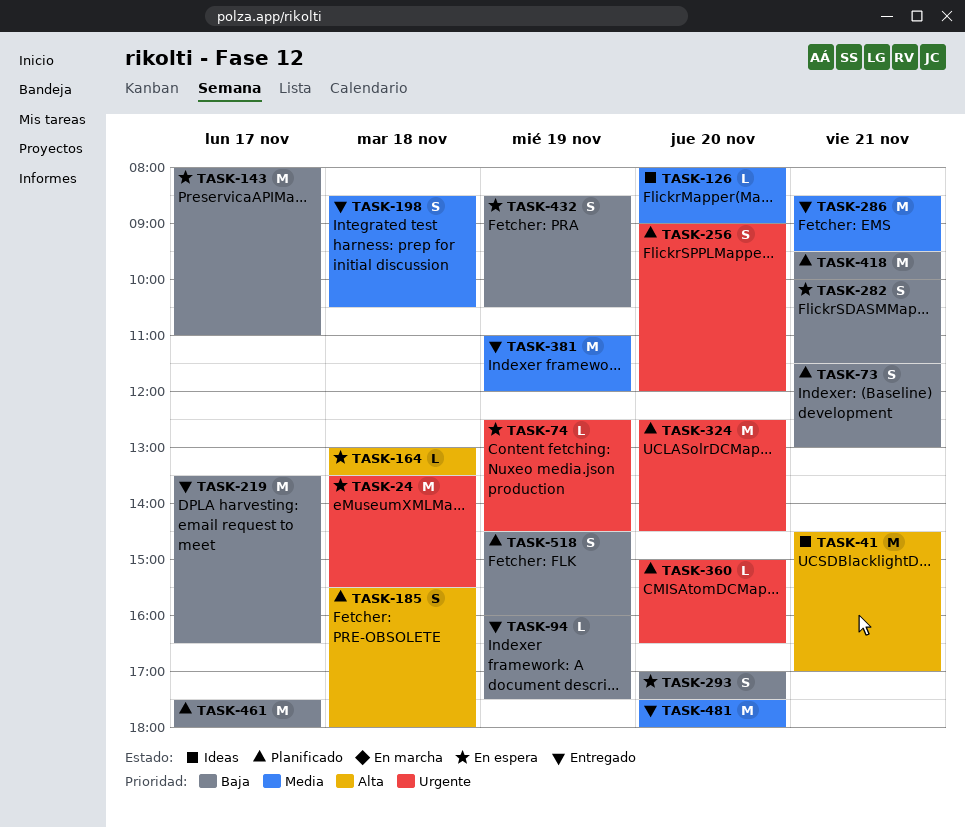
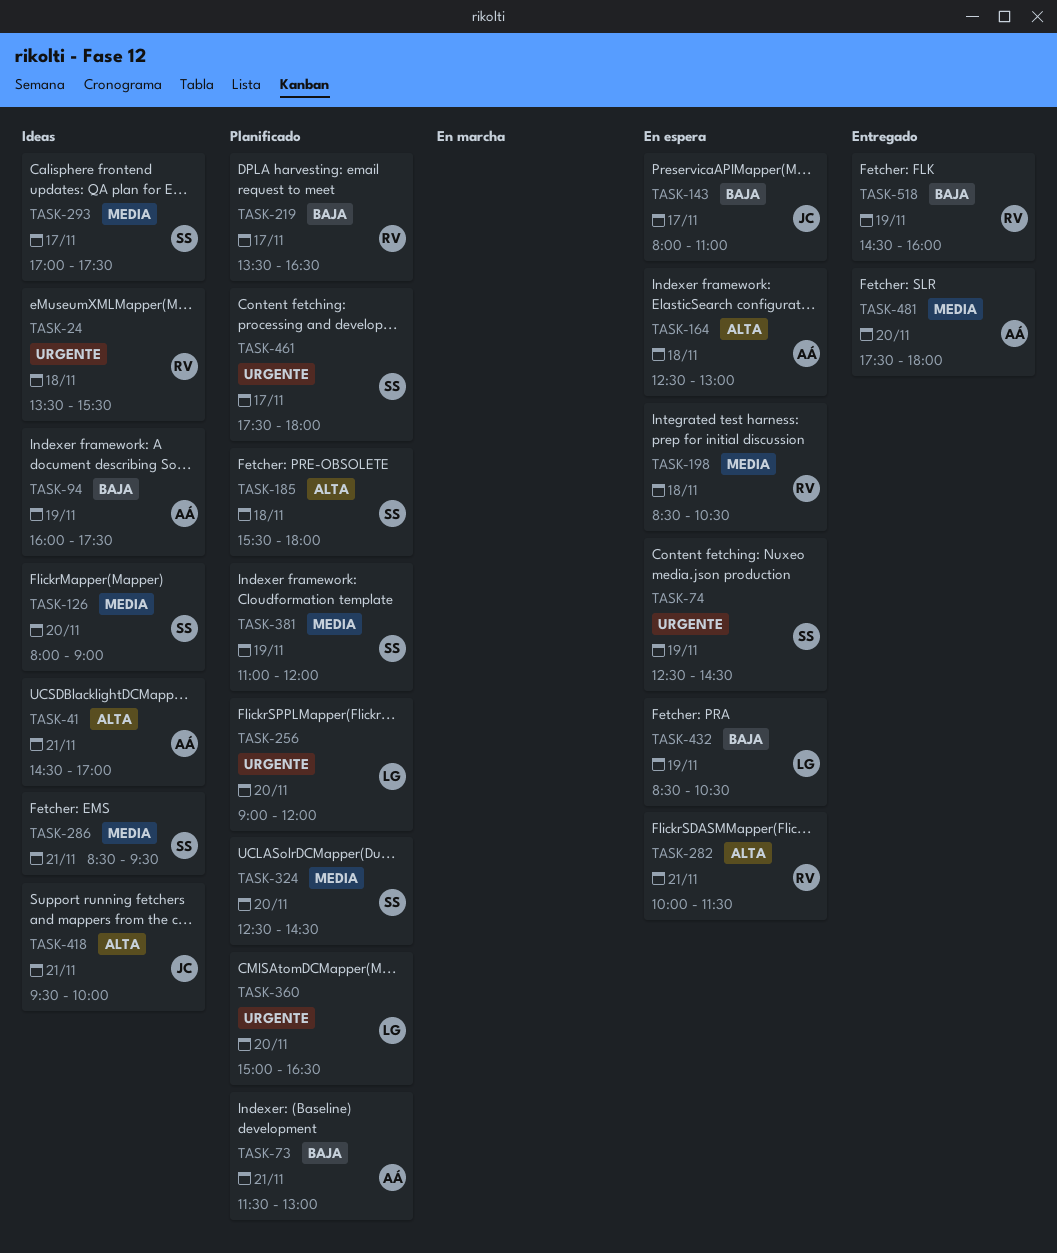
TASK-24, status: En espera -> Ideas
TASK-94, status: Entregado -> Ideas
TASK-164, begins: 13:00 -> 12:30
TASK-164, ends: 13:30 -> 13:00
TASK-198, status: Entregado -> En espera
TASK-219, status: Entregado -> Planificado
TASK-282, priority: Baja -> Alta
TASK-286, status: Entregado -> Ideas
TASK-293, status: En espera -> Ideas
TASK-293, priority: Baja -> Media
TASK-293, day: Nov 20 -> Nov 17
TASK-324, priority: Urgente -> Media
TASK-381, status: Entregado -> Planificado
TASK-418, status: Planificado -> Ideas
TASK-418, priority: Baja -> Alta
TASK-461, priority: Baja -> Urgente
TASK-518, status: Planificado -> Entregado

